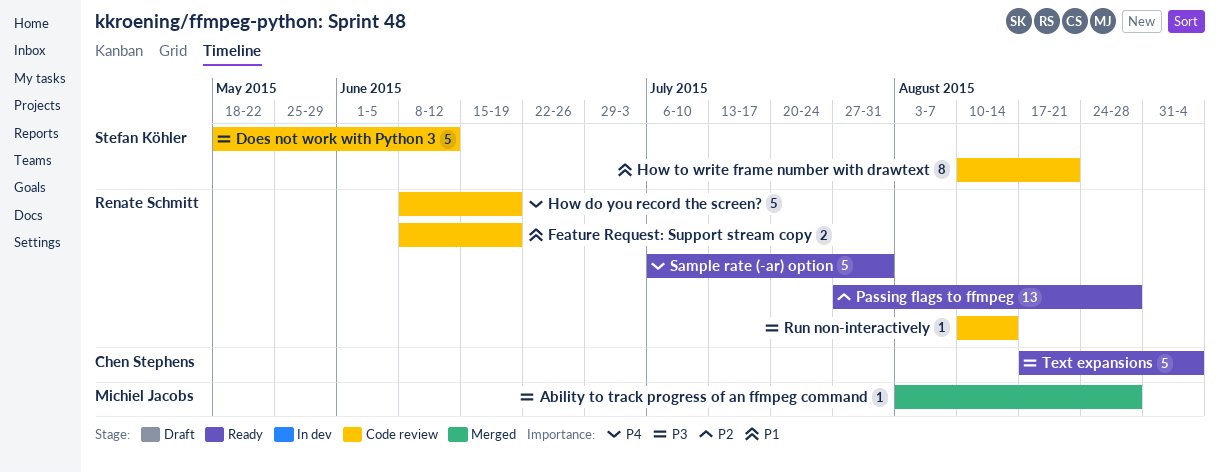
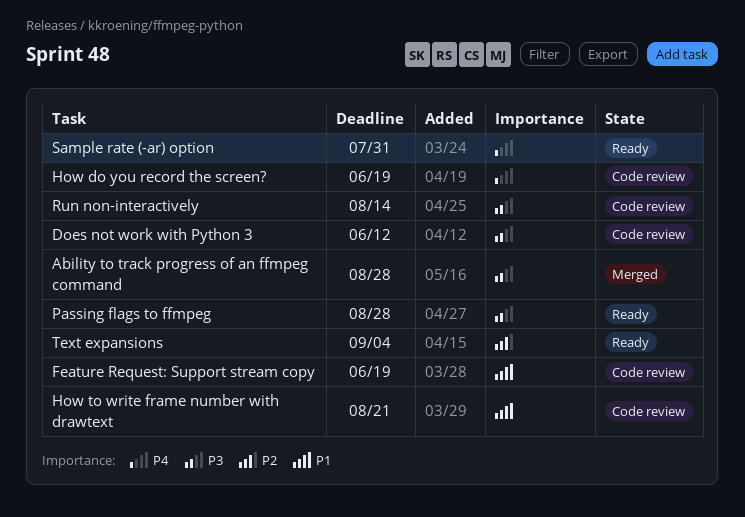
Passing flags to ffmpeg, priority: P2 -> P3
Text expansions, priority: P3 -> P2

